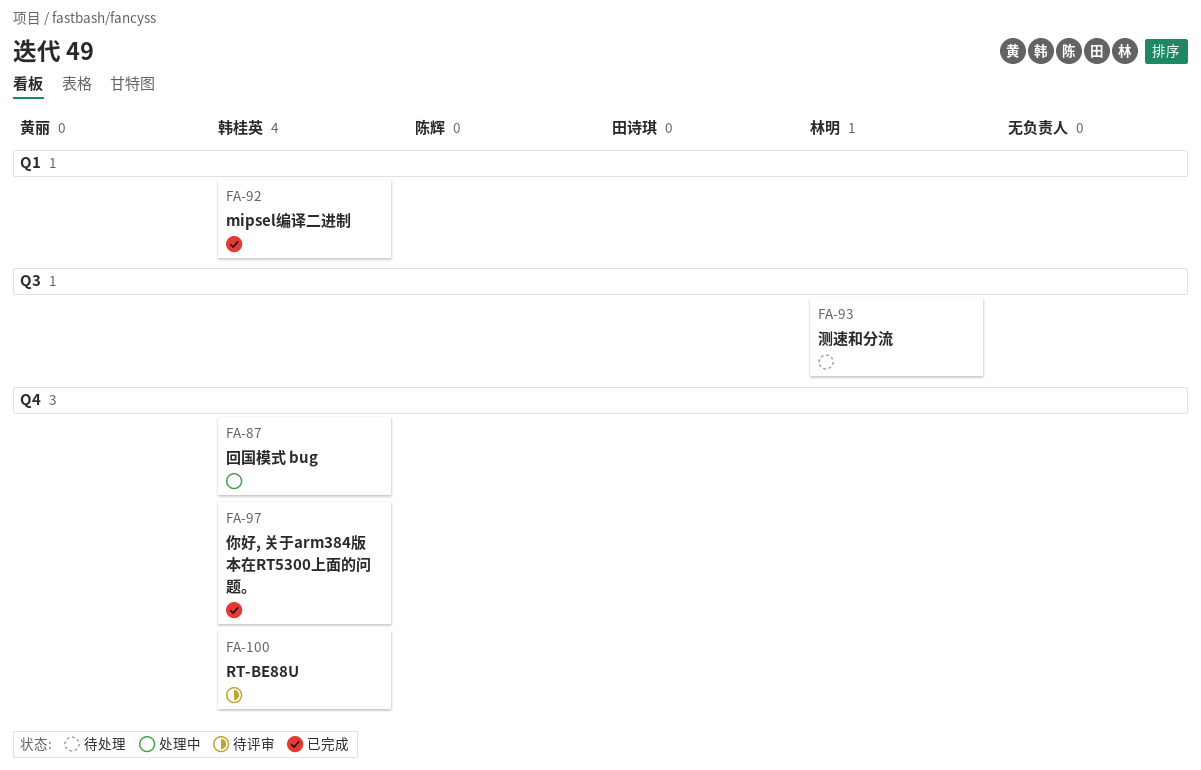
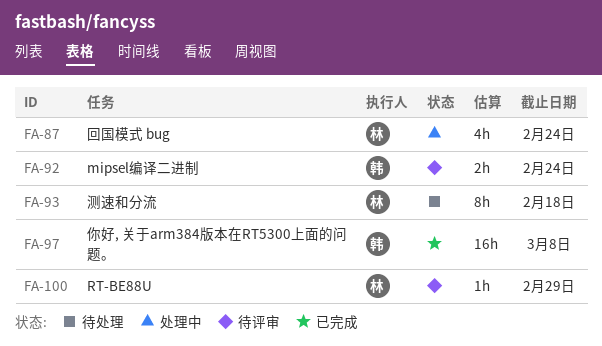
FA-87, owner: 韩桂英 -> 林明
FA-92, status: 已完成 -> 待评审
FA-100, owner: 韩桂英 -> 林明

